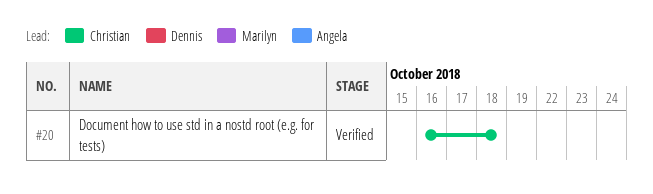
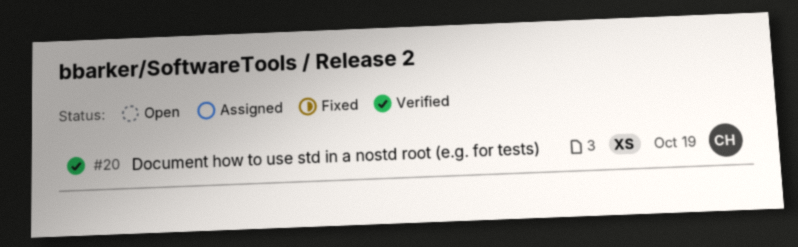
#20, due: Oct 18 -> Oct 19

